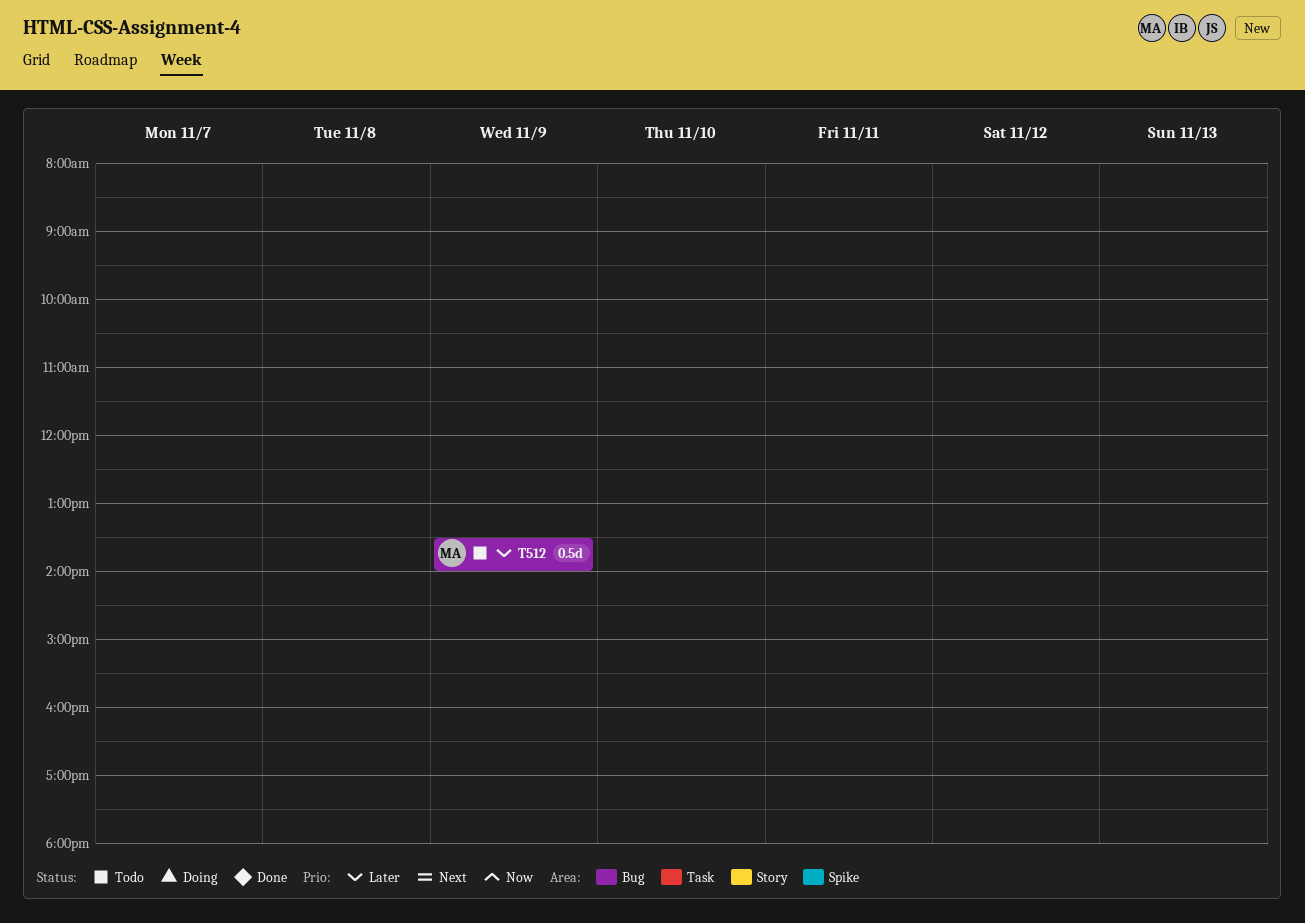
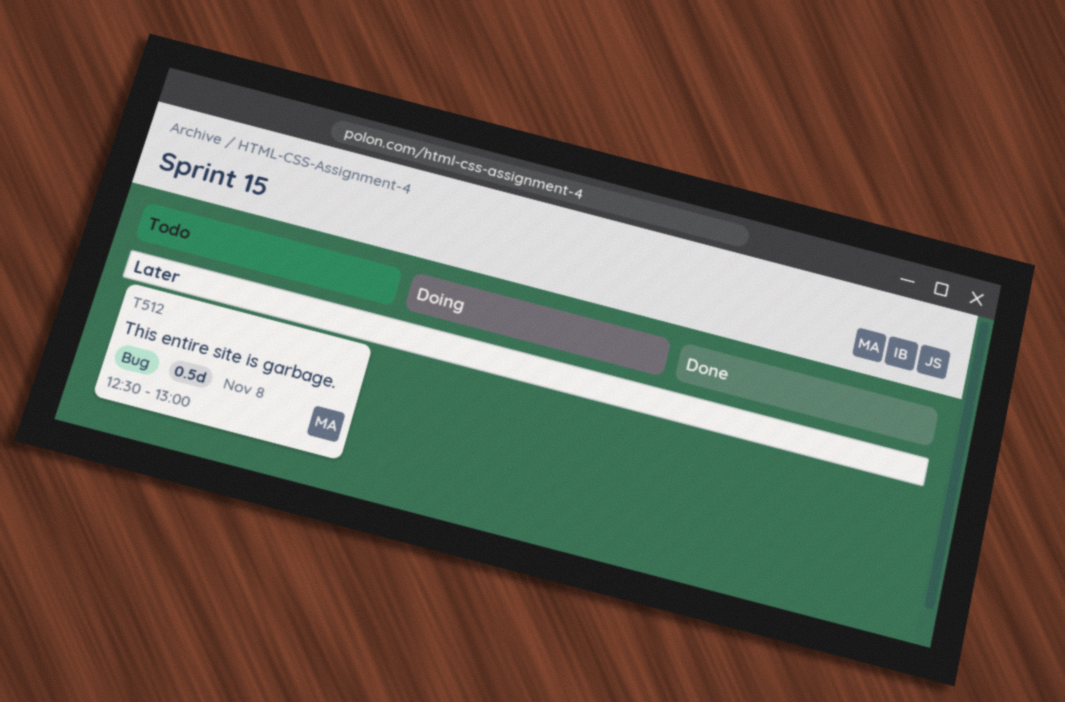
T512, day: Nov 9 -> Nov 8
T512, begins: 13:30 -> 12:30
T512, ends: 14:00 -> 13:00

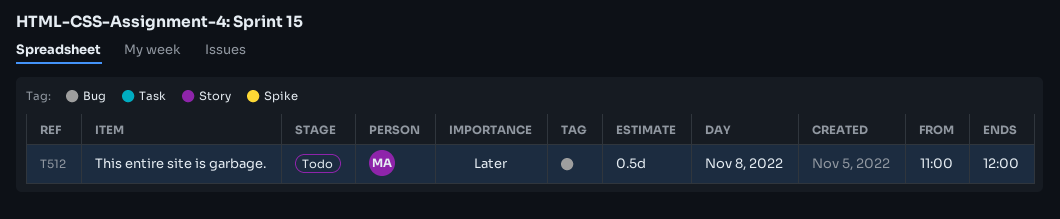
T512, begins: 12:30 -> 11:00
T512, ends: 13:00 -> 12:00

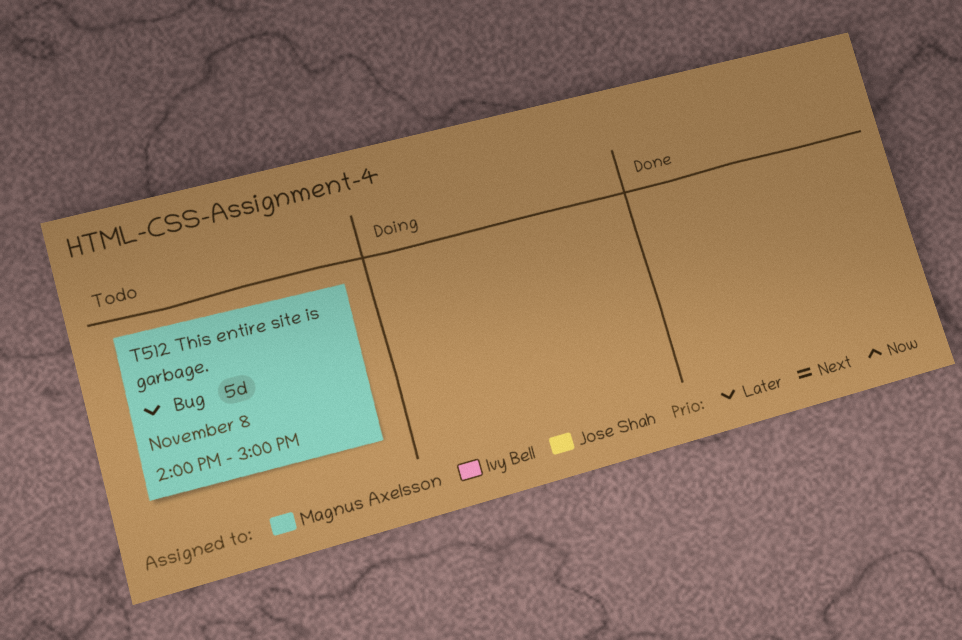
T512, estimate: 0.5d -> 5d
T512, begins: 11:00 -> 14:00
T512, ends: 12:00 -> 15:00

